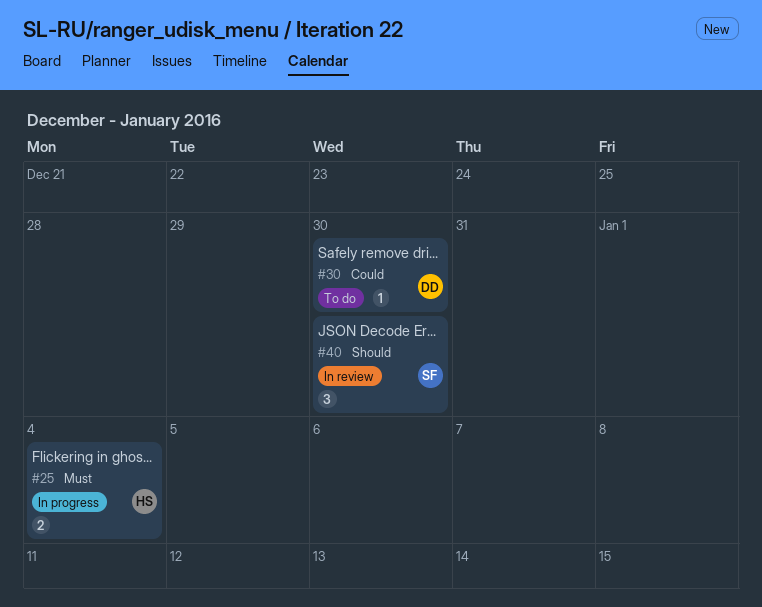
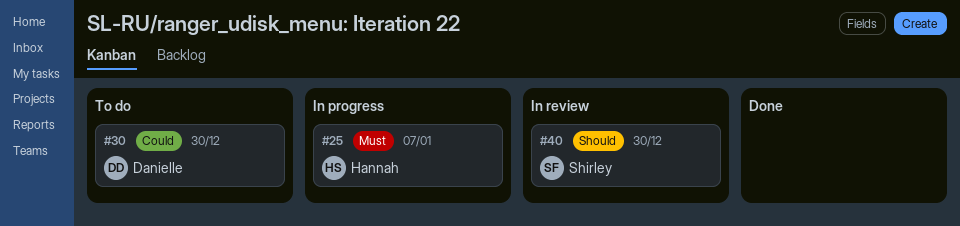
#25, due: Jan 4 -> Jan 7

